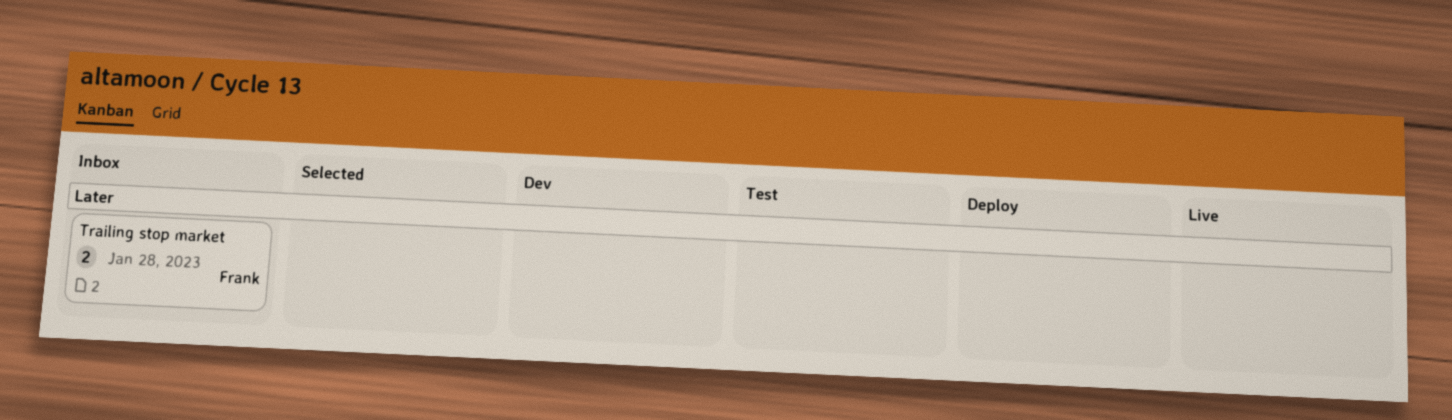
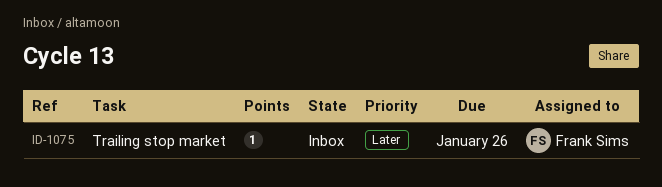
Trailing stop market, estimate: 2 -> 1
Trailing stop market, due: Jan 28 -> Jan 26

